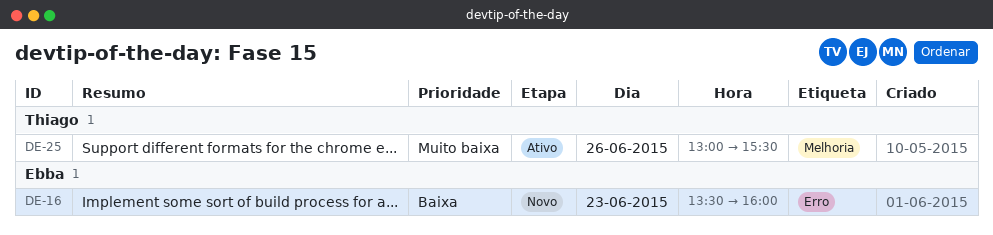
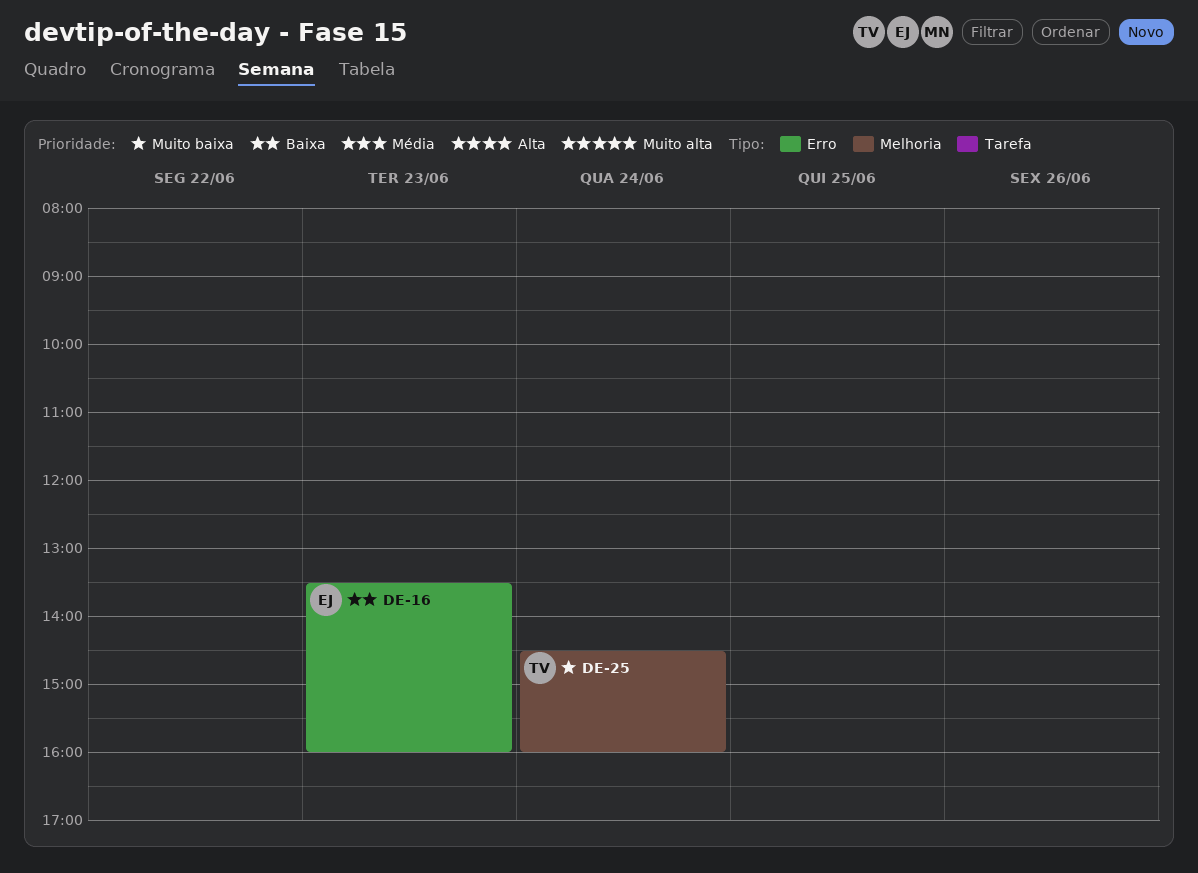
DE-25, day: Jun 26 -> Jun 24
DE-25, begins: 13:00 -> 14:30
DE-25, ends: 15:30 -> 16:00

